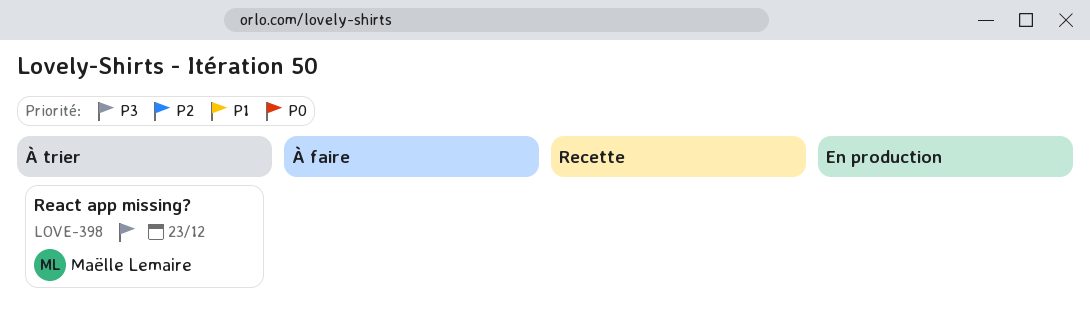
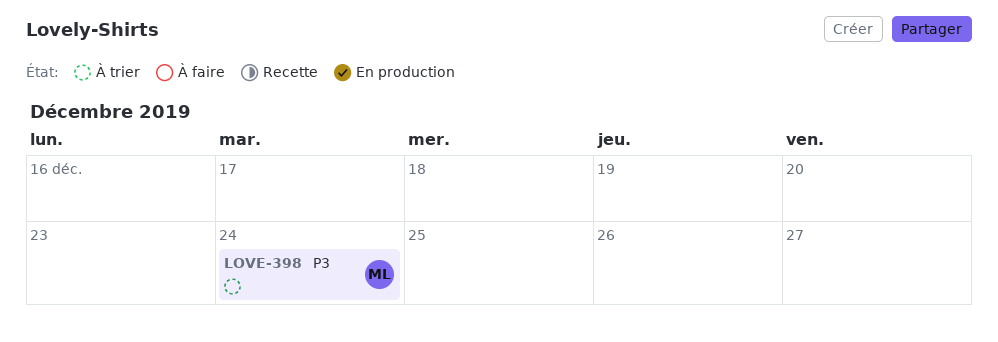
LOVE-398, due: Dec 23 -> Dec 24

